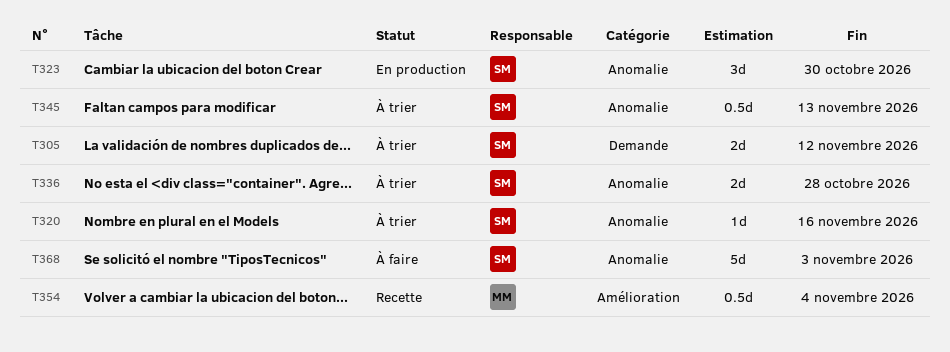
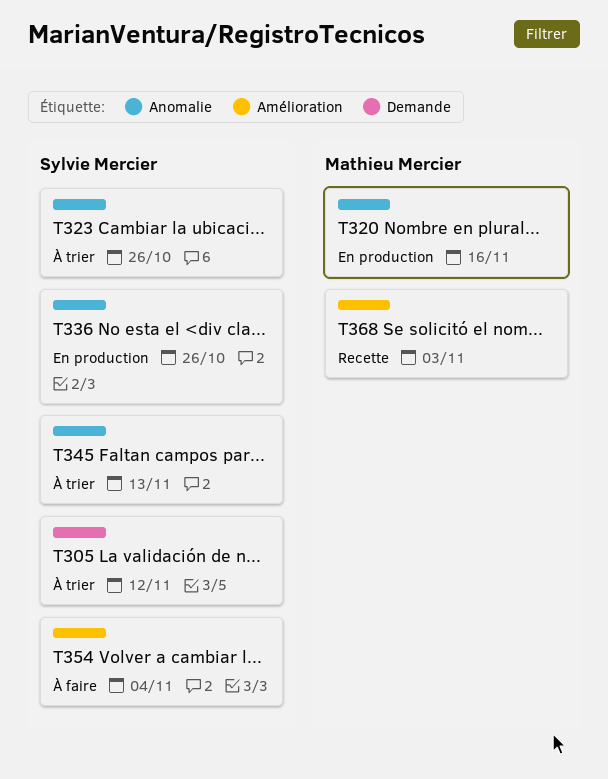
T320, status: À trier -> En production
T320, owner: Sylvie Mercier -> Mathieu Mercier
T323, status: En production -> À trier
T323, due: Oct 30 -> Oct 26
T336, status: À trier -> En production
T336, due: Oct 28 -> Oct 26
T354, status: Recette -> À faire
T354, owner: Mathieu Mercier -> Sylvie Mercier
T368, status: À faire -> Recette
T368, owner: Sylvie Mercier -> Mathieu Mercier
T368, label: Anomalie -> Amélioration

